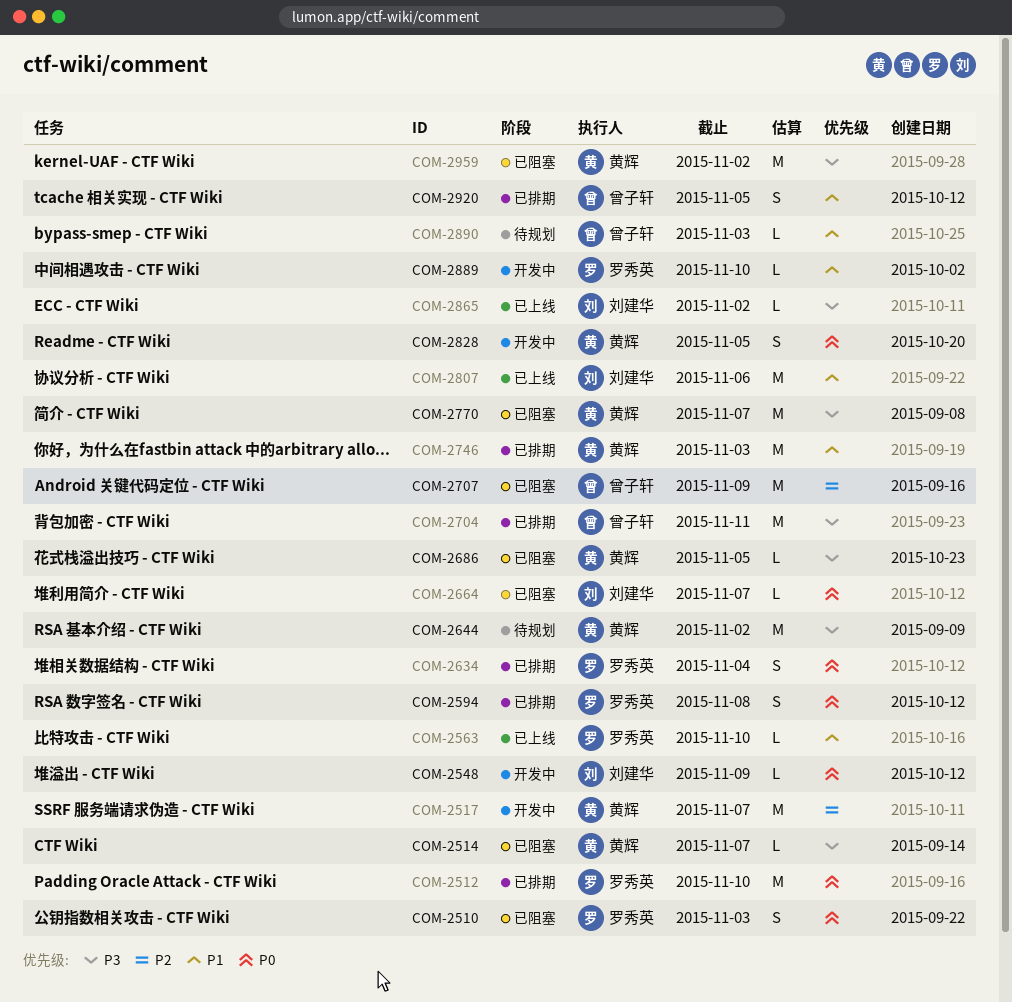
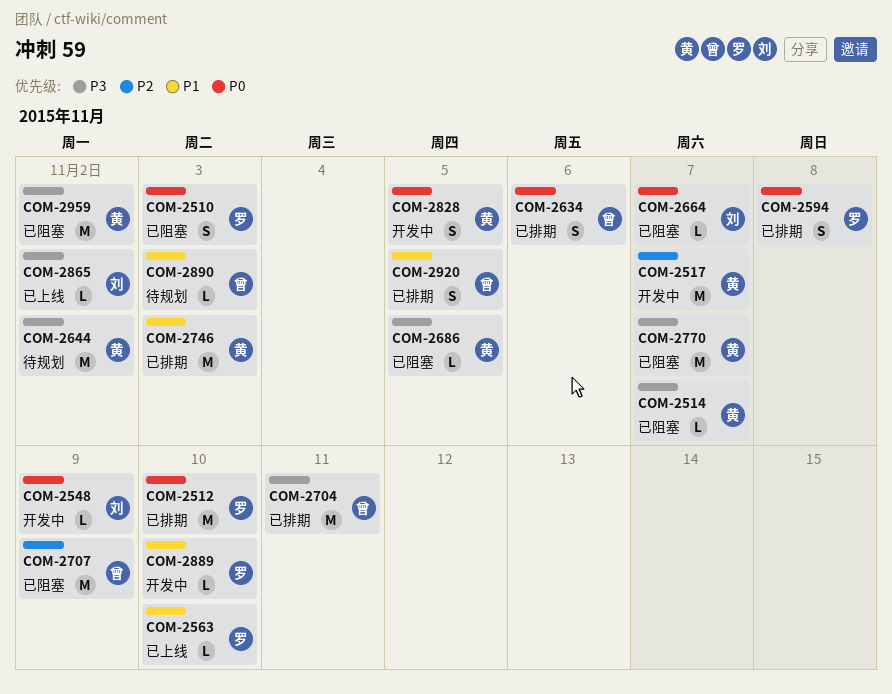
COM-2634, owner: 罗秀英 -> 曾子轩
COM-2634, due: Nov 4 -> Nov 6
COM-2807: present -> none

